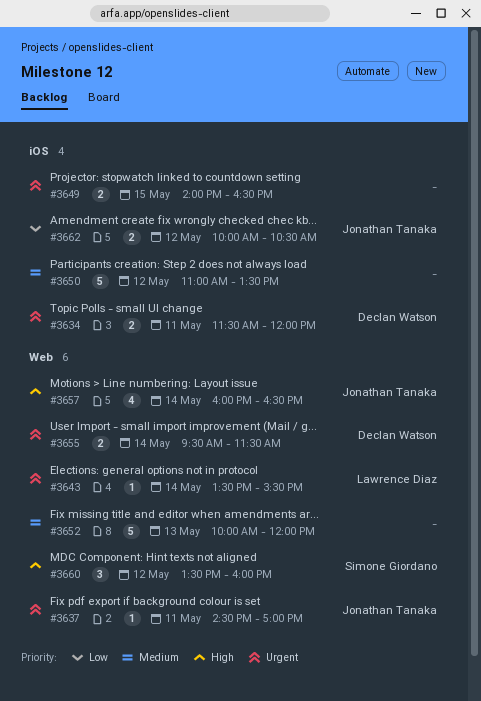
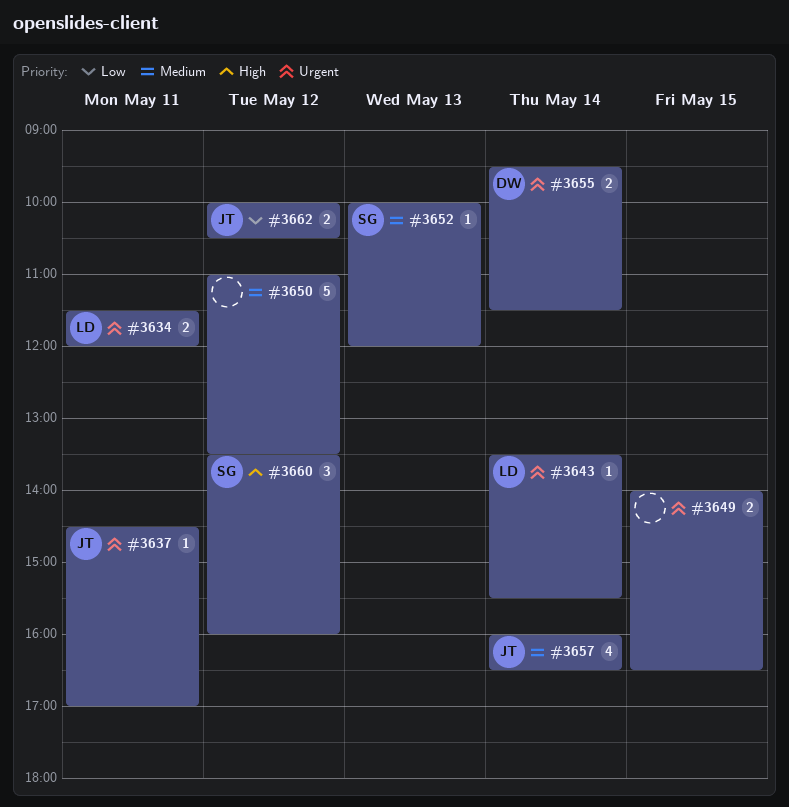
#3634, owner: Declan Watson -> Lawrence Diaz
#3652, owner: none -> Simone Giordano
#3652, estimate: 5 -> 1
#3657, priority: High -> Medium

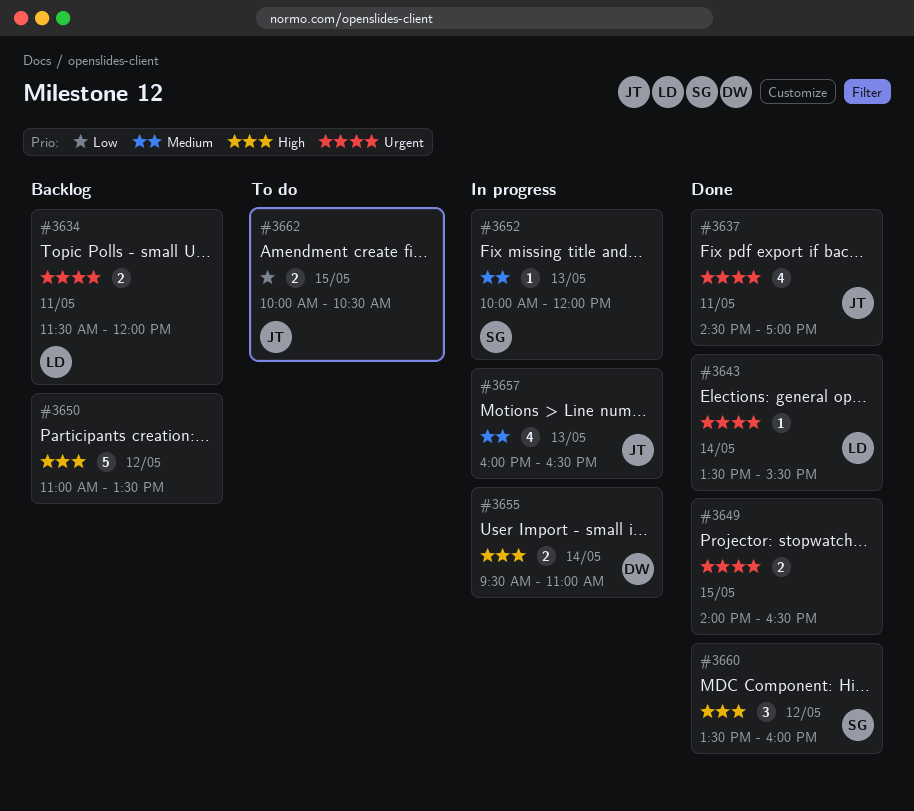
#3637, estimate: 1 -> 4
#3650, priority: Medium -> High
#3655, priority: Urgent -> High
#3655, ends: 11:30 -> 11:00
#3657, day: May 14 -> May 13
#3662, day: May 12 -> May 15

